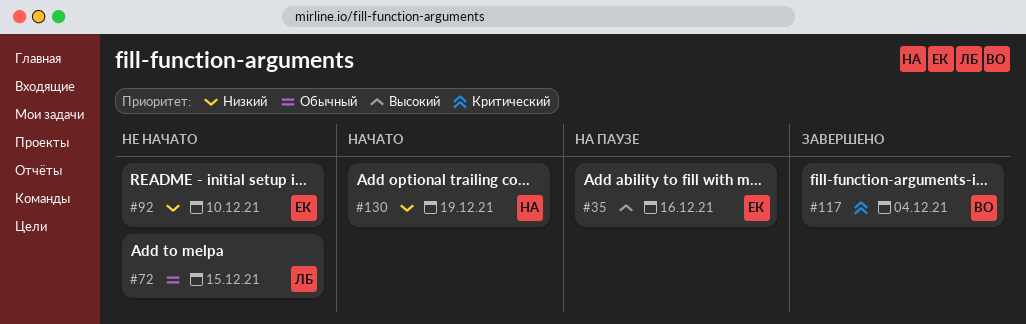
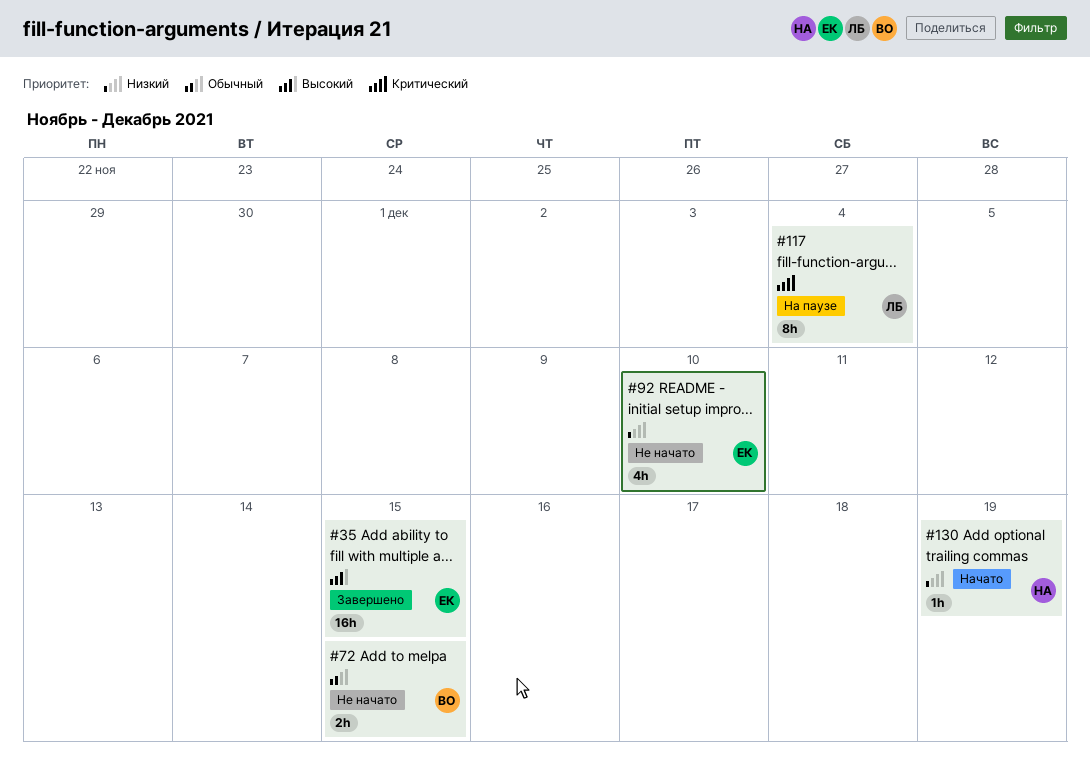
#35, status: На паузе -> Завершено
#35, due: Dec 16 -> Dec 15
#72, owner: ЛБ -> ВО
#117, status: Завершено -> На паузе
#117, owner: ВО -> ЛБ

